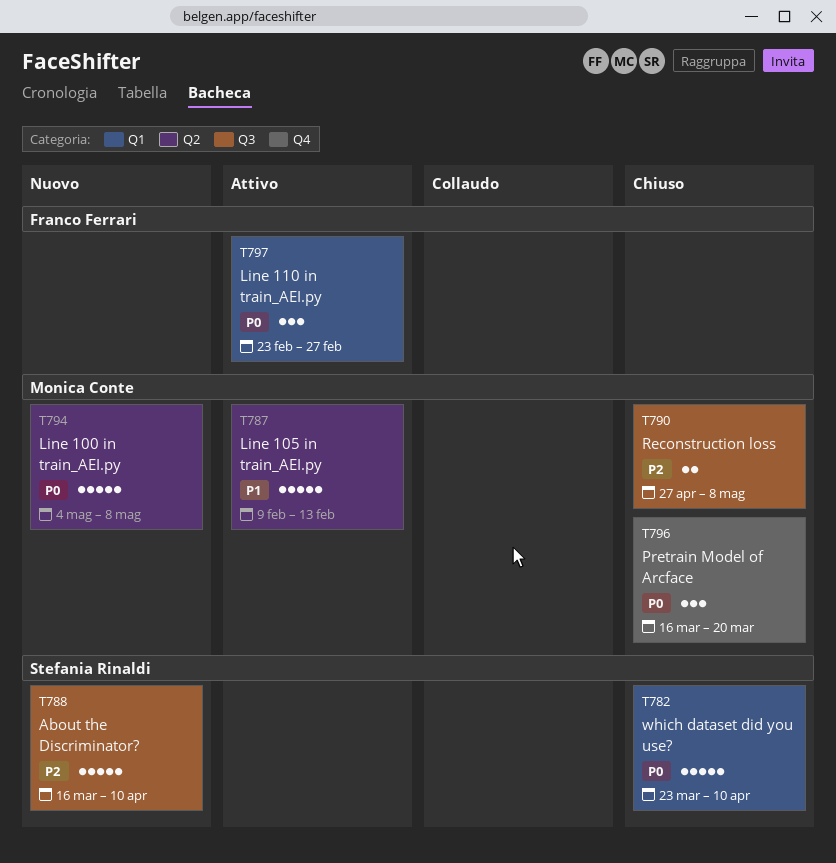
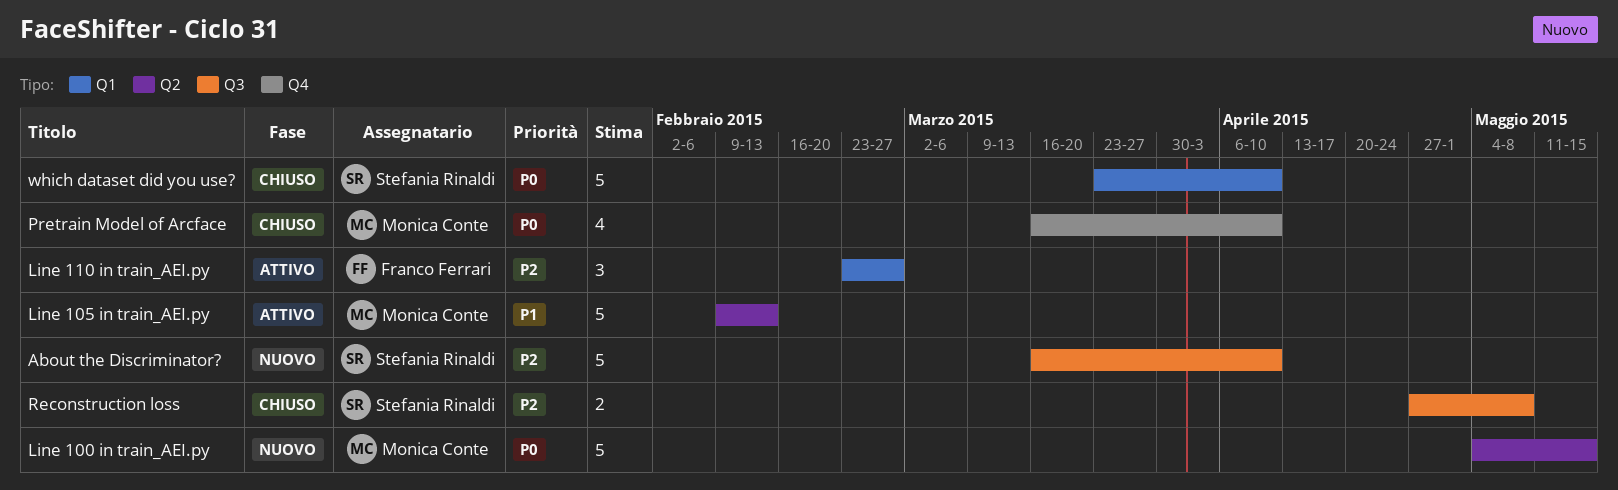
Line 100 in train_AEI.py, due: May 8 -> May 15
Line 110 in train_AEI.py, priority: P0 -> P2
Pretrain Model of Arcface, estimate: 3 -> 4
Pretrain Model of Arcface, due: Mar 20 -> Apr 10
Reconstruction loss, owner: Monica Conte -> Stefania Rinaldi

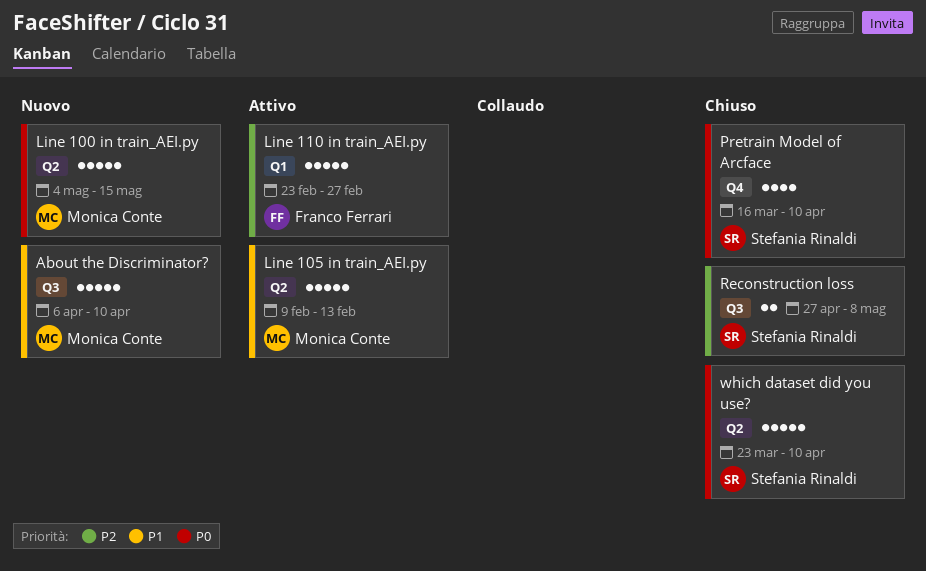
About the Discriminator?, owner: Stefania Rinaldi -> Monica Conte
About the Discriminator?, priority: P2 -> P1
About the Discriminator?, start: Mar 16 -> Apr 6
Line 110 in train_AEI.py, estimate: 3 -> 5
Pretrain Model of Arcface, owner: Monica Conte -> Stefania Rinaldi
which dataset did you use?, label: Q1 -> Q2

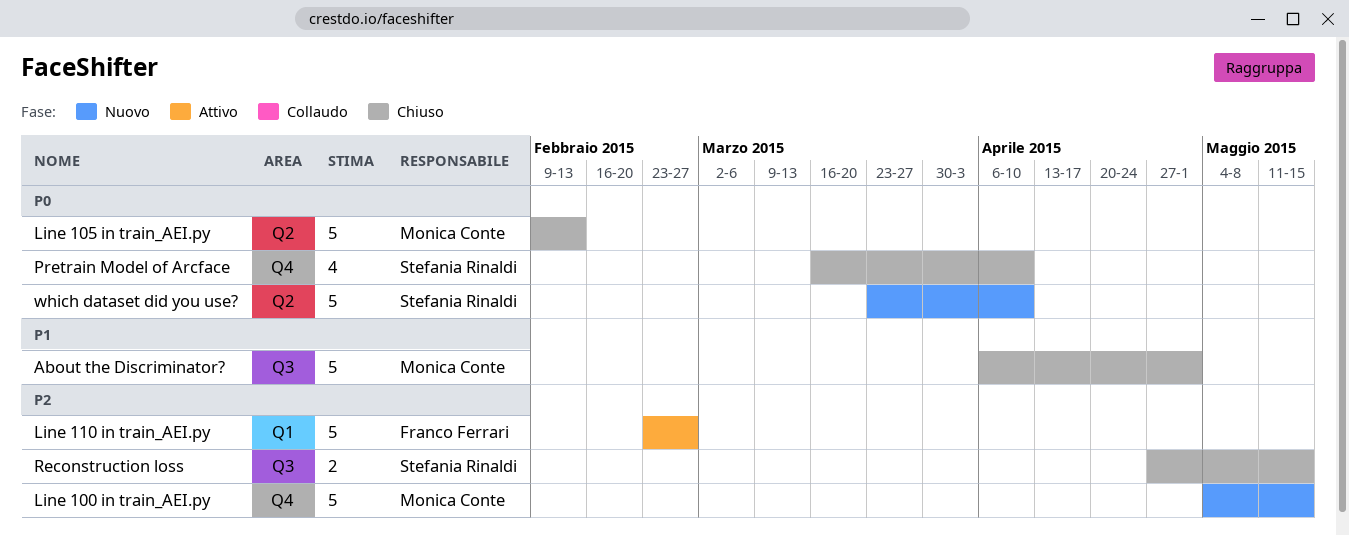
About the Discriminator?, status: Nuovo -> Chiuso
About the Discriminator?, due: Apr 10 -> May 1
Line 100 in train_AEI.py, priority: P0 -> P2
Line 100 in train_AEI.py, label: Q2 -> Q4
Line 105 in train_AEI.py, status: Attivo -> Chiuso
Line 105 in train_AEI.py, priority: P1 -> P0
Reconstruction loss, due: May 8 -> May 15
which dataset did you use?, status: Chiuso -> Nuovo

